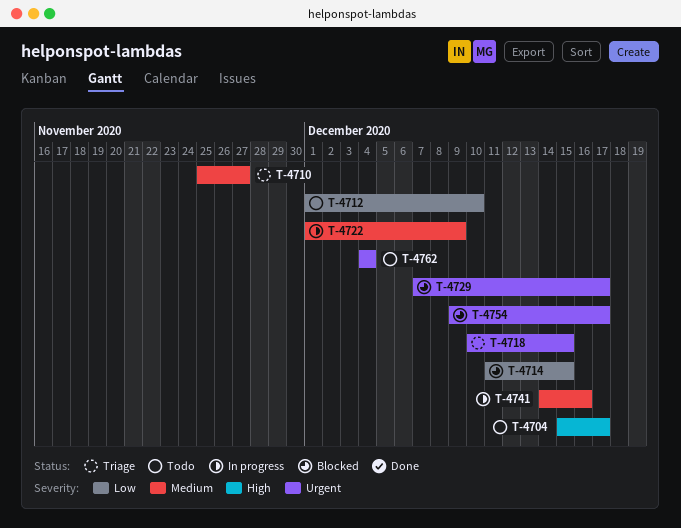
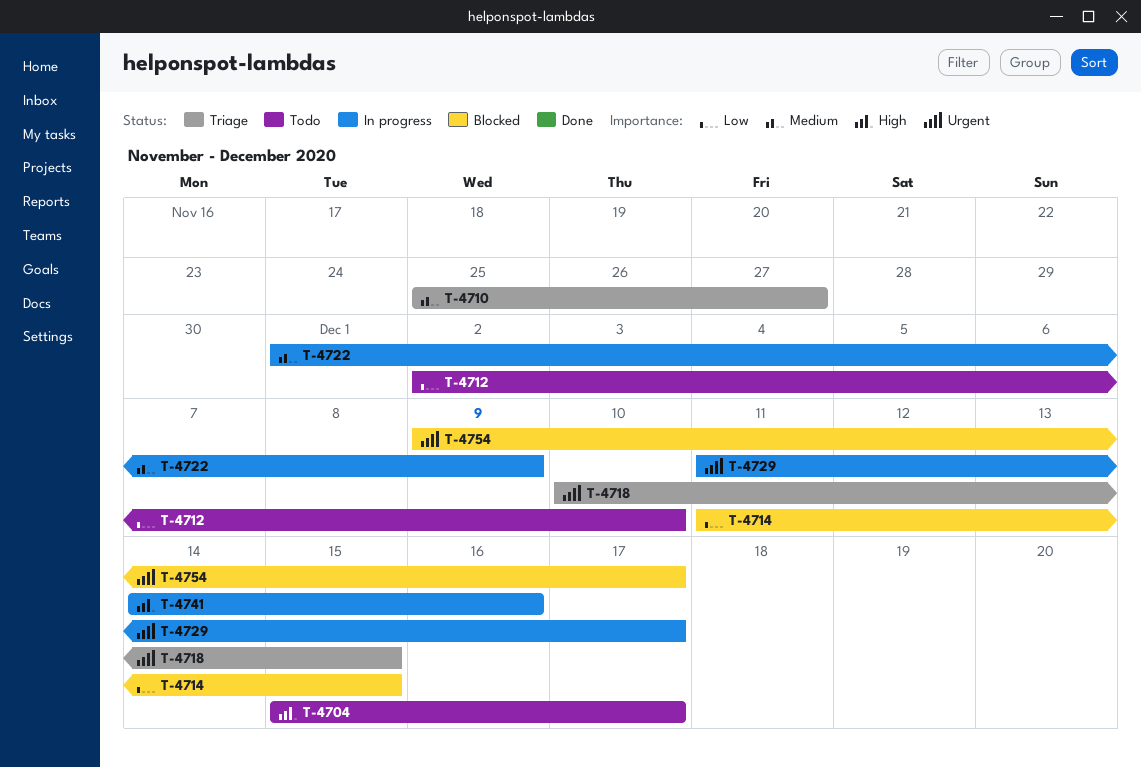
T-4712, start: Dec 1 -> Dec 2
T-4729, status: Blocked -> In progress
T-4729, start: Dec 7 -> Dec 11
T-4741, priority: Medium -> High
T-4762: present -> none

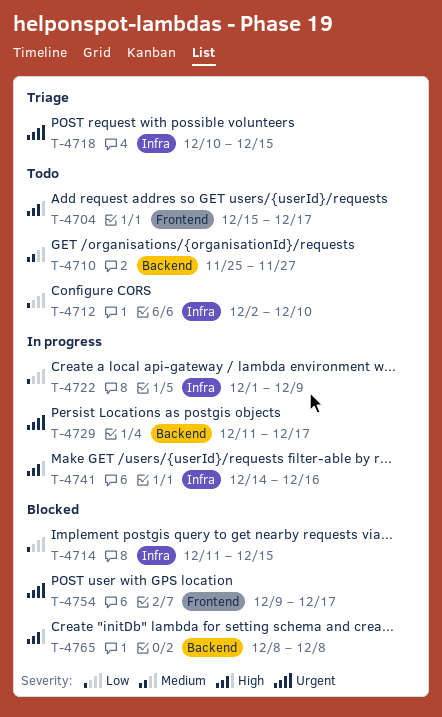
T-4710, status: Triage -> Todo
T-4722, priority: Medium -> Low
T-4765: none -> present

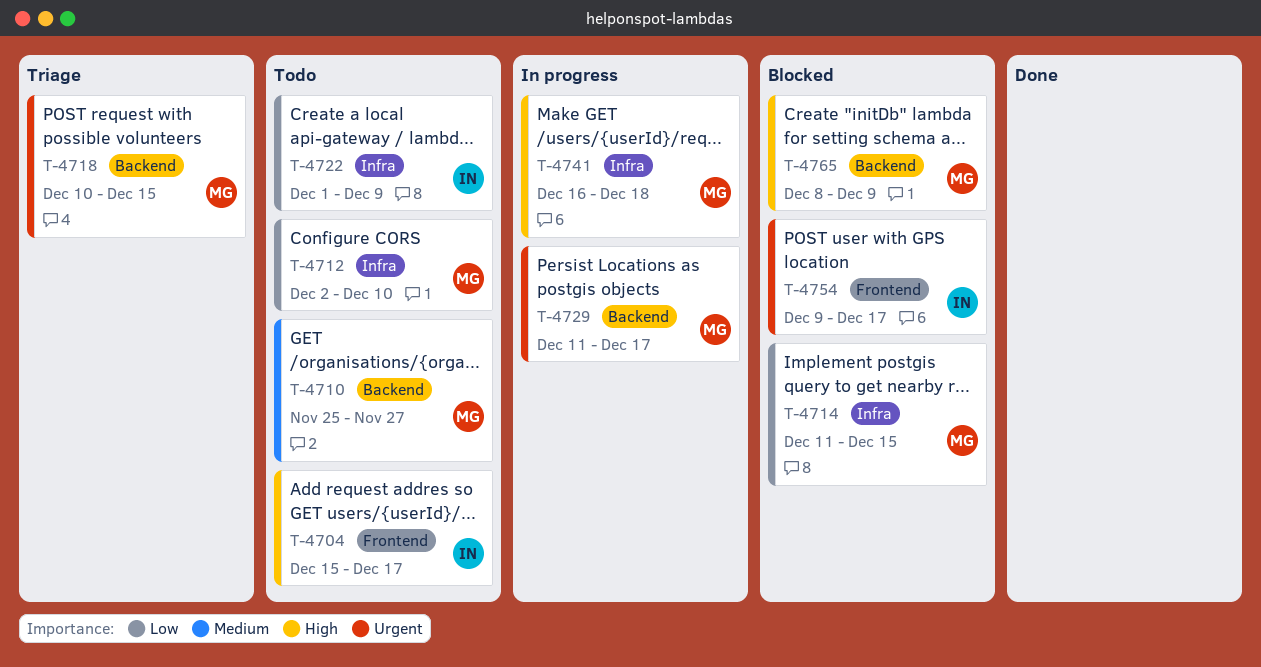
T-4718, label: Infra -> Backend
T-4722, status: In progress -> Todo
T-4741, start: Dec 14 -> Dec 16
T-4741, due: Dec 16 -> Dec 18
T-4765, due: Dec 8 -> Dec 9

